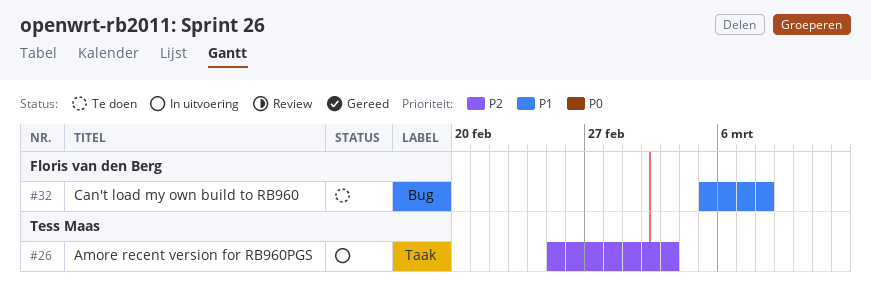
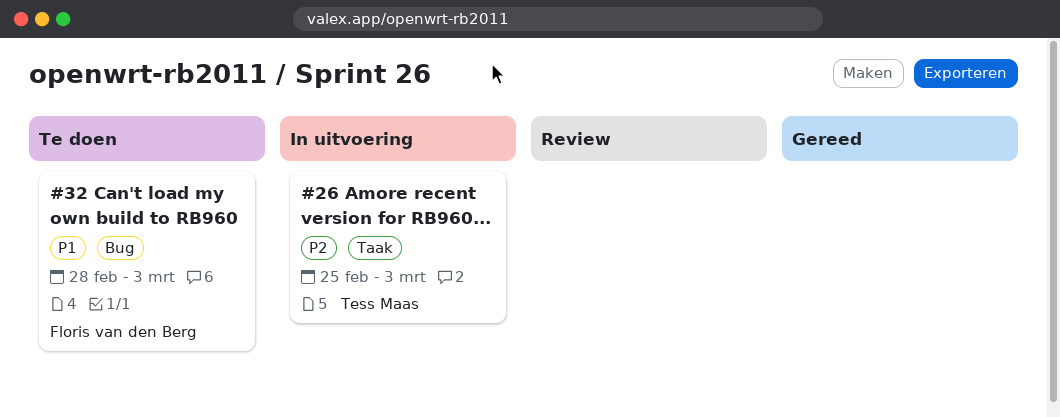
#32, start: Mar 5 -> Feb 28
#32, due: Mar 8 -> Mar 3

